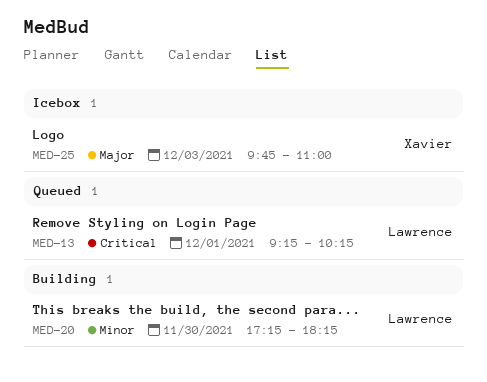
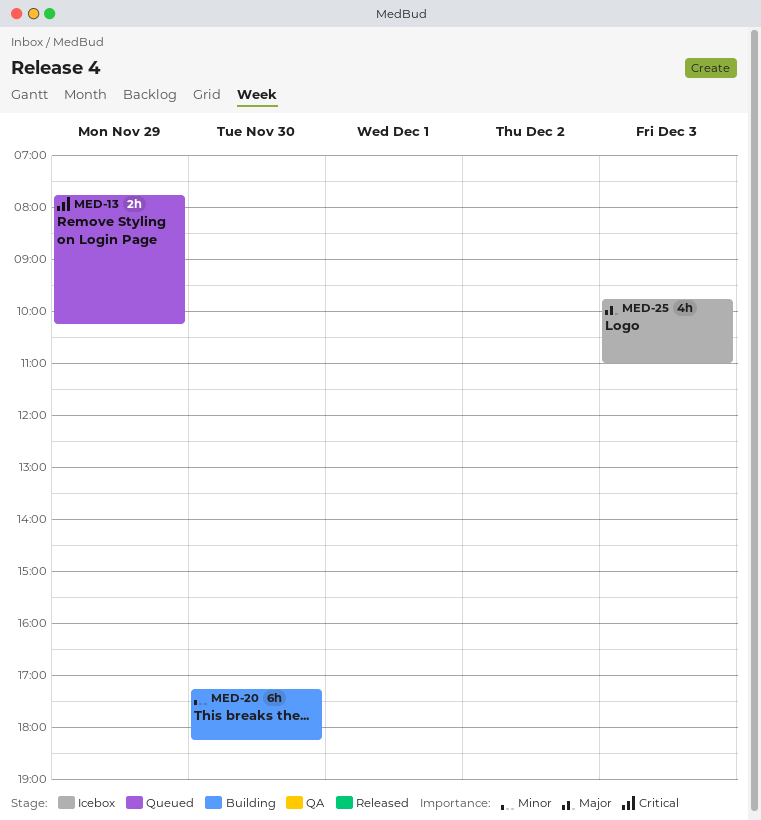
MED-13, day: Dec 1 -> Nov 29
MED-13, begins: 09:15 -> 07:45

